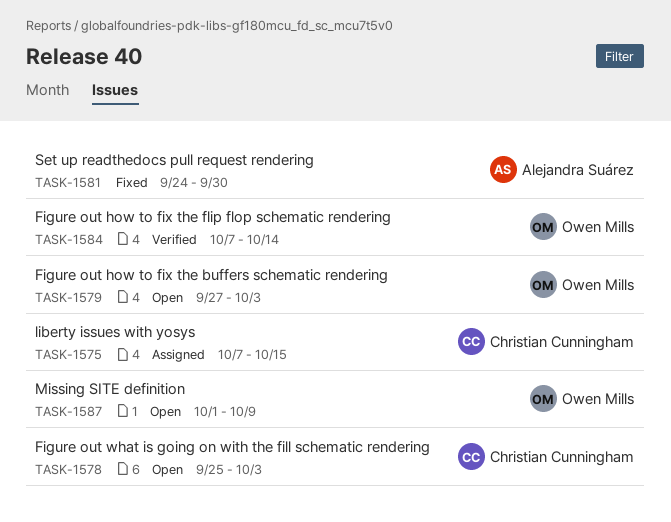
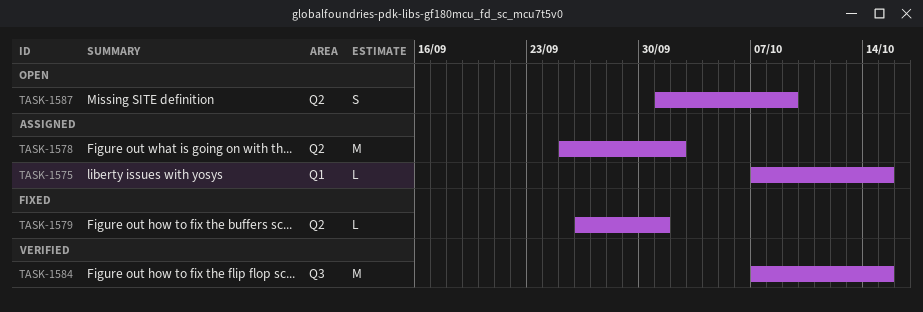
TASK-1578, status: Open -> Assigned
TASK-1578, due: Oct 3 -> Oct 2
TASK-1579, status: Open -> Fixed
TASK-1579, start: Sep 27 -> Sep 26
TASK-1579, due: Oct 3 -> Oct 1
TASK-1581: present -> none
TASK-1584, due: Oct 14 -> Oct 15

